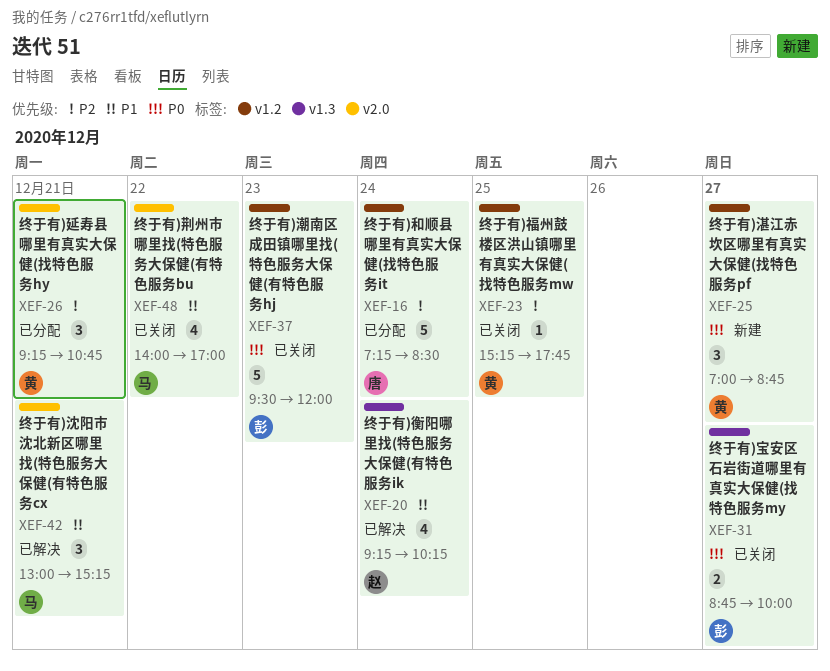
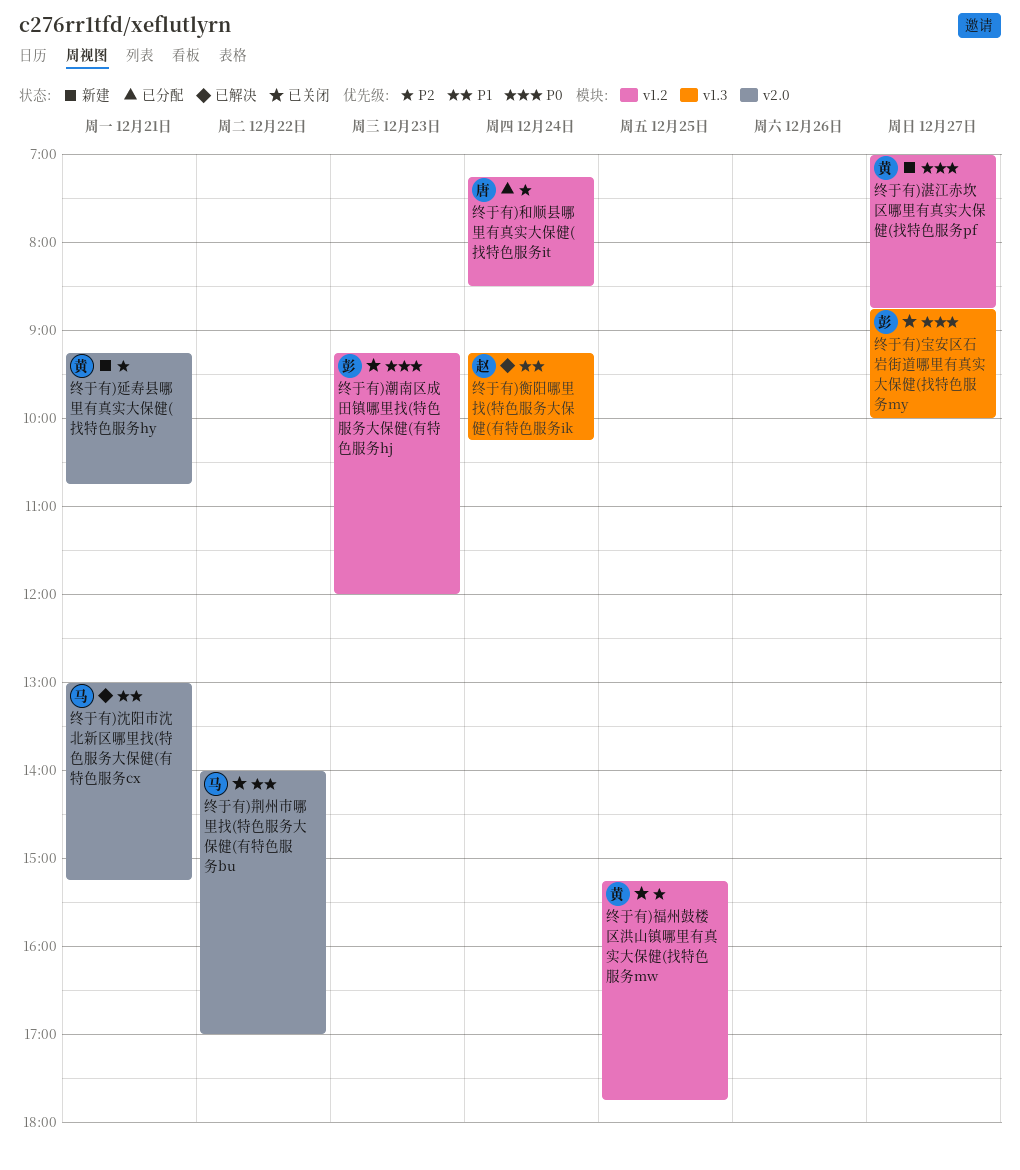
终于有)延寿县哪里有真实大保健(找特色服务hy, status: 已分配 -> 新建
终于有)潮南区成田镇哪里找(特色服务大保健(有特色服务hj, begins: 09:30 -> 09:15

